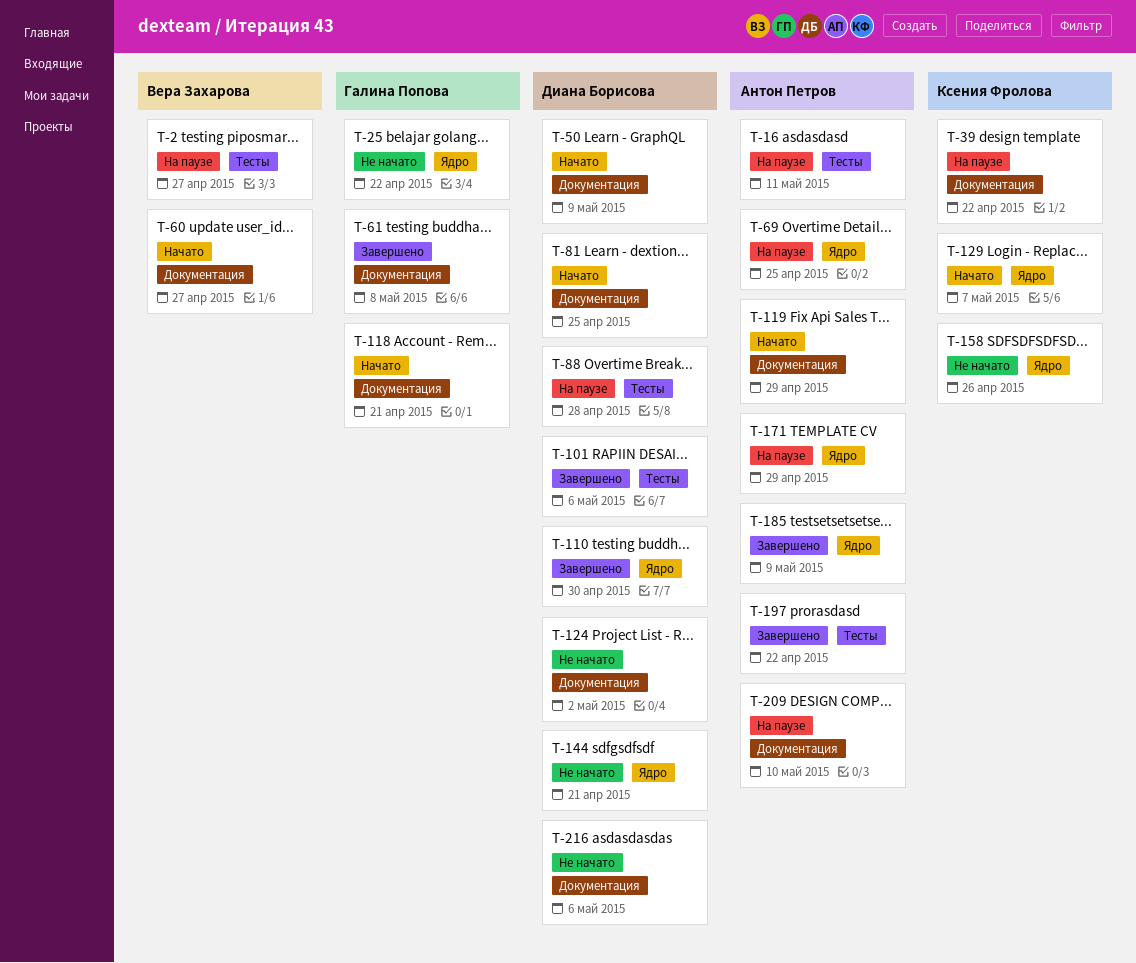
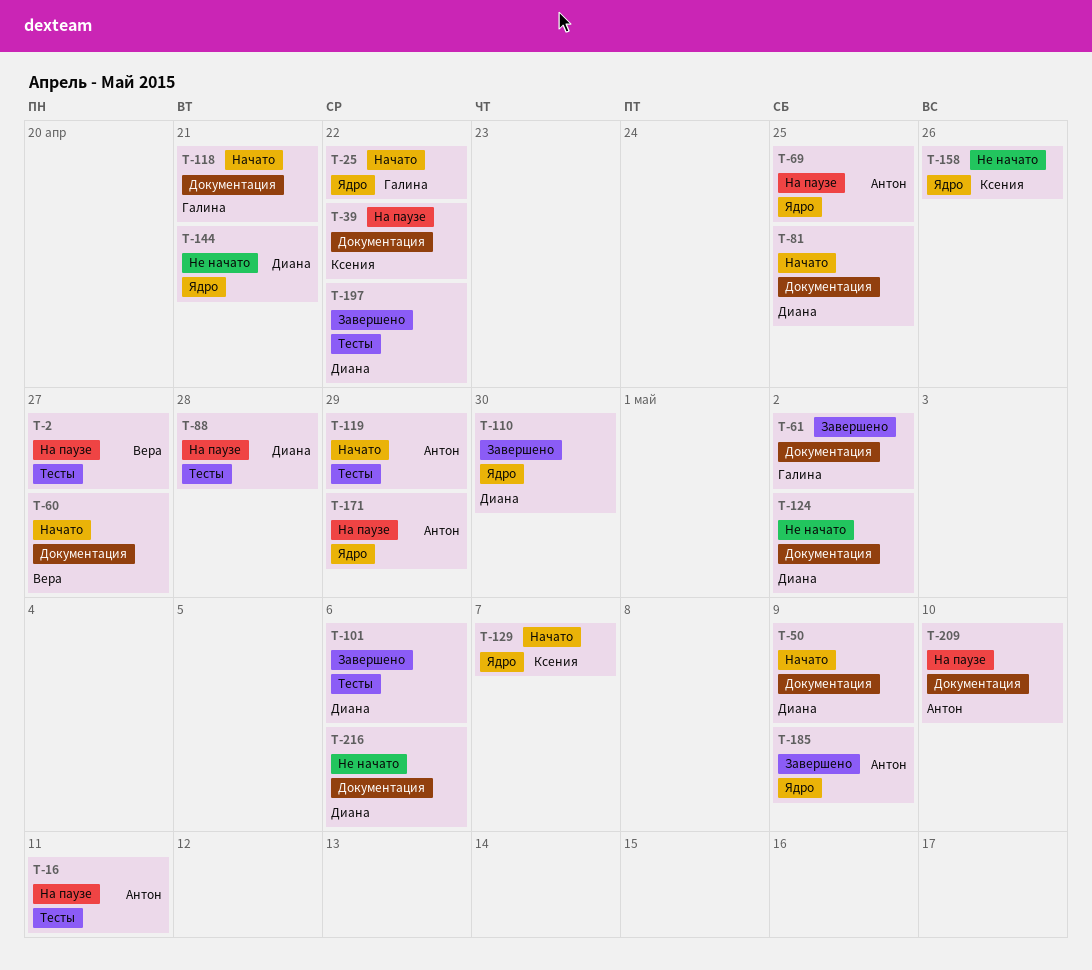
T-25, status: Не начато -> Начато
T-61, due: May 8 -> May 2
T-119, label: Документация -> Тесты
T-197, owner: Антон Петров -> Диана Борисова

